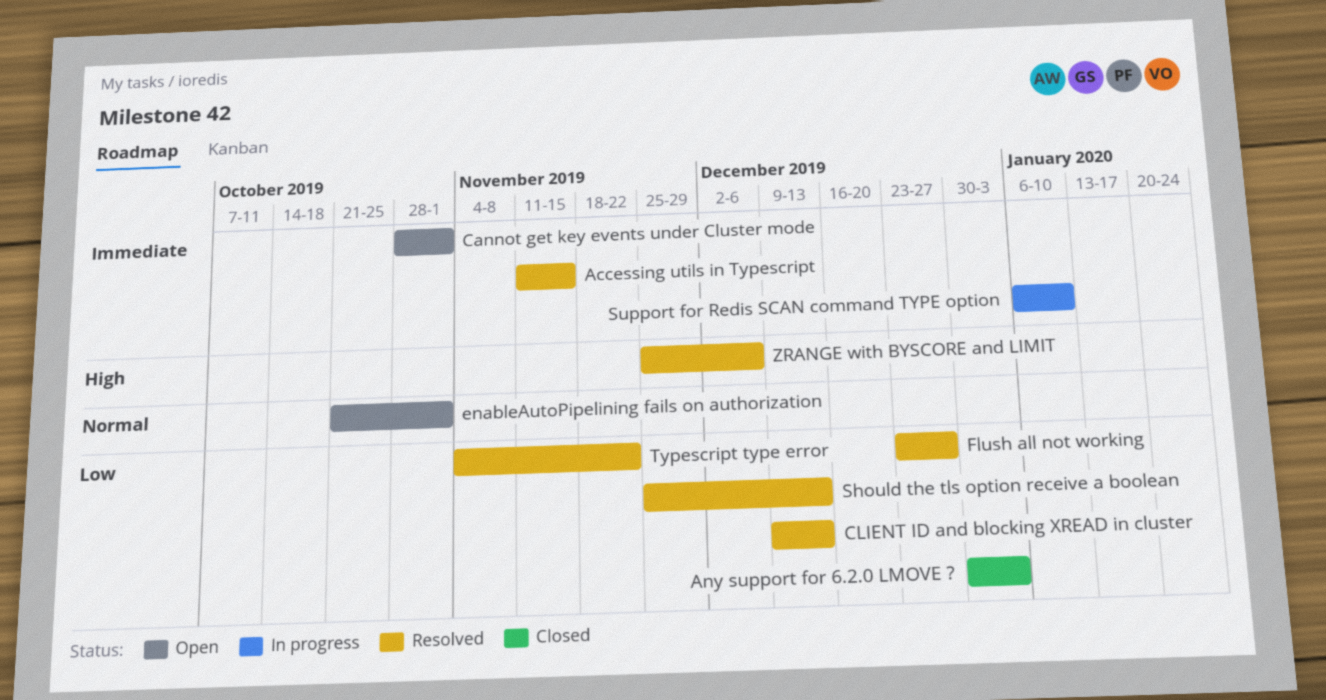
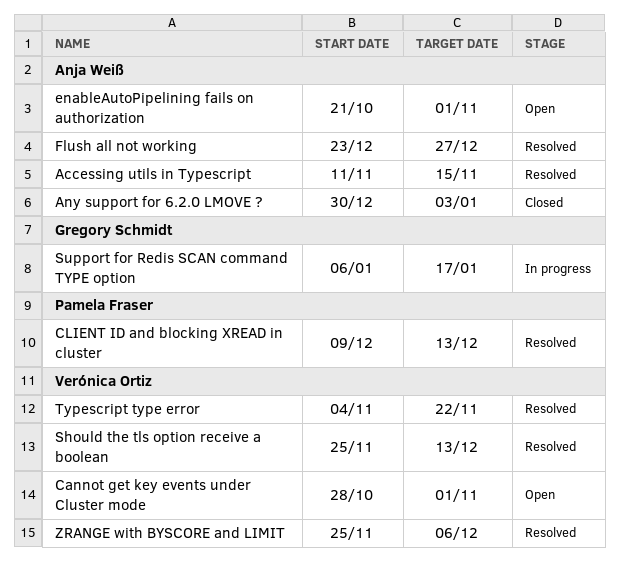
Support for Redis SCAN command TYPE option, due: Jan 10 -> Jan 17

